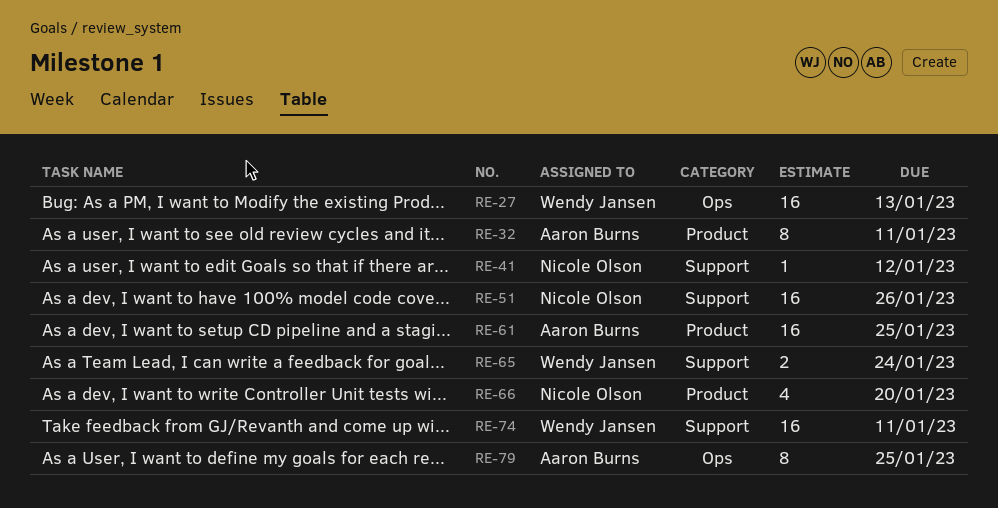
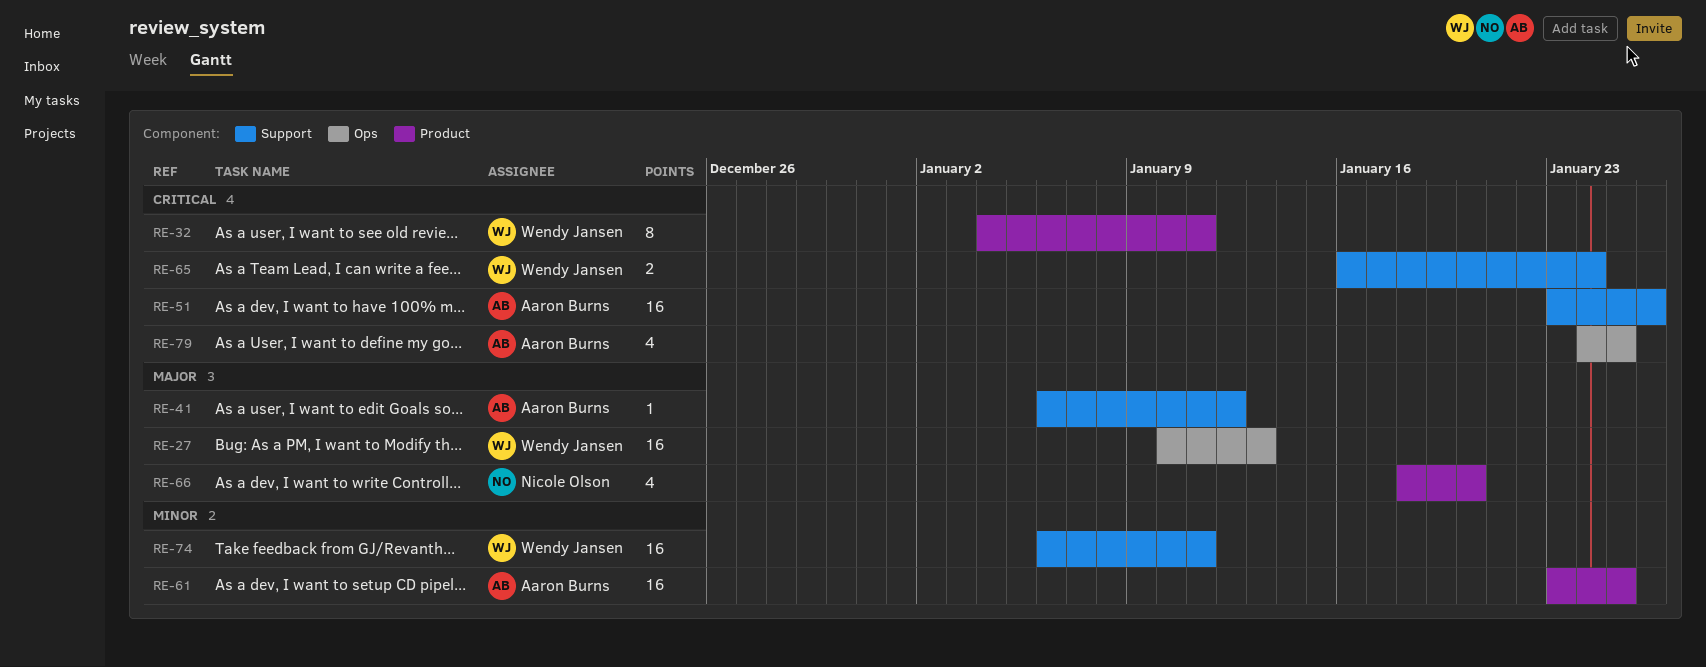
RE-32, owner: Aaron Burns -> Wendy Jansen
RE-41, owner: Nicole Olson -> Aaron Burns
RE-51, owner: Nicole Olson -> Aaron Burns
RE-79, estimate: 8 -> 4

